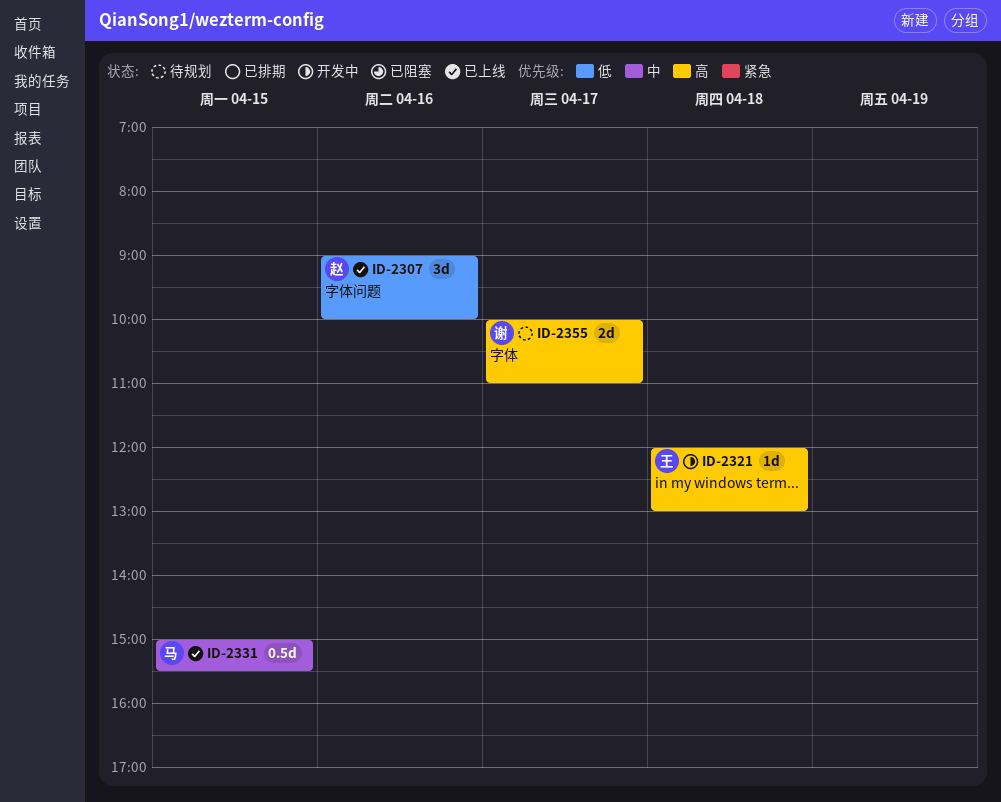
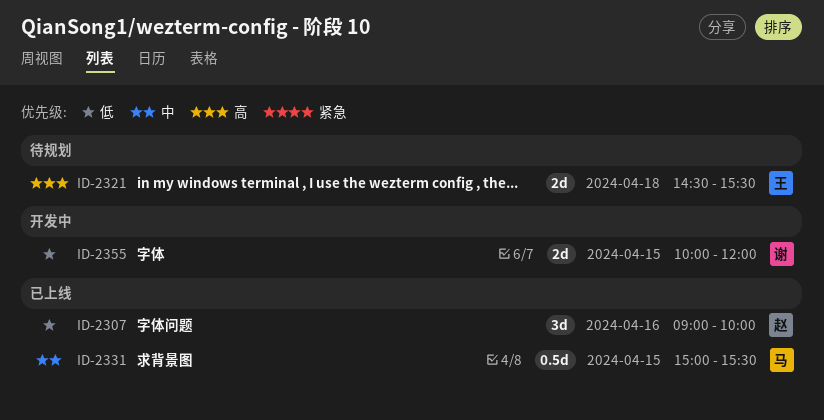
ID-2321, status: 开发中 -> 待规划
ID-2321, estimate: 1d -> 2d
ID-2321, begins: 12:00 -> 14:30
ID-2321, ends: 13:00 -> 15:30
ID-2355, status: 待规划 -> 开发中
ID-2355, priority: 高 -> 低
ID-2355, day: Apr 17 -> Apr 15
ID-2355, ends: 11:00 -> 12:00

